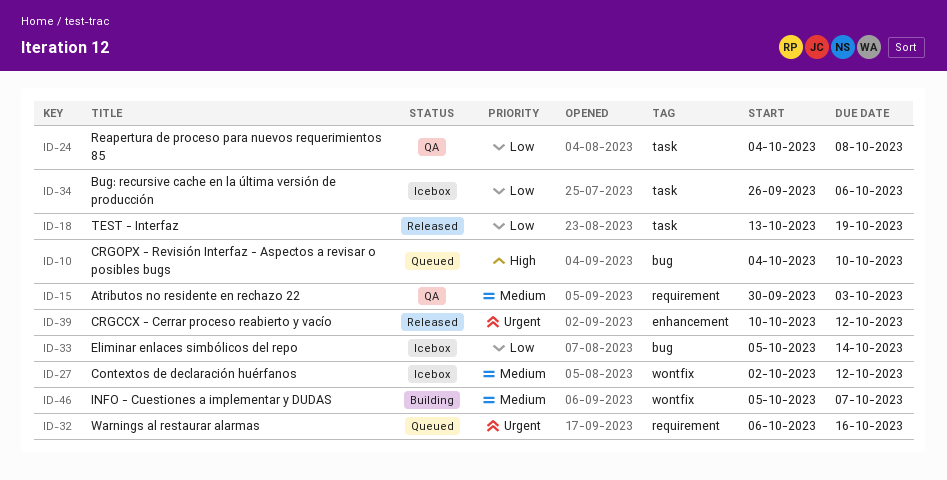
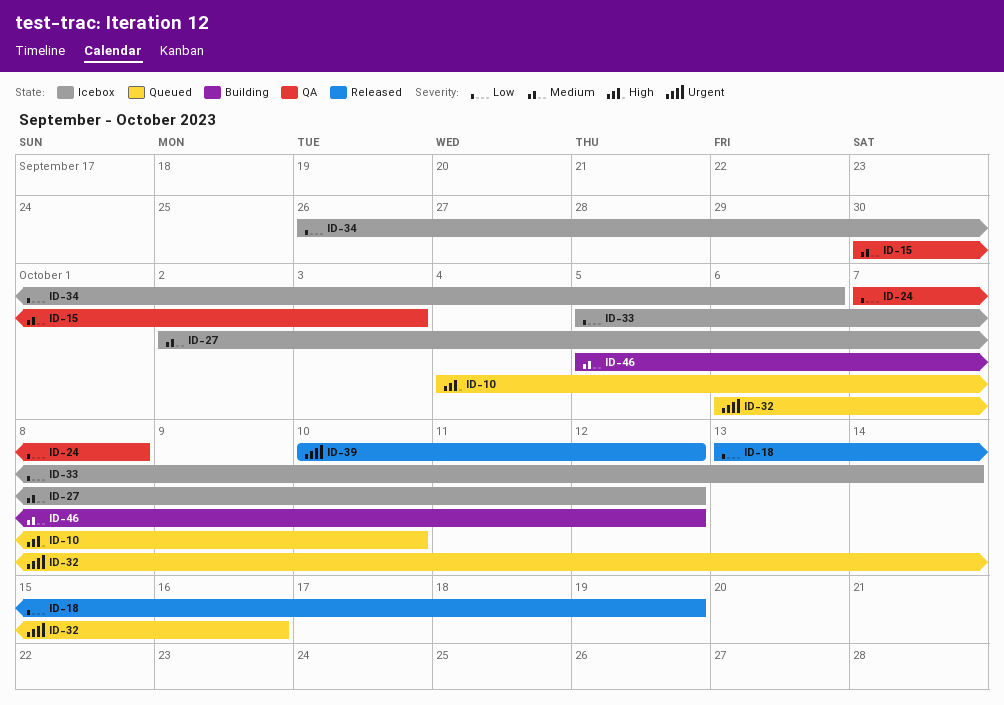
ID-24, start: Oct 4 -> Oct 7
ID-46, due: Oct 7 -> Oct 12

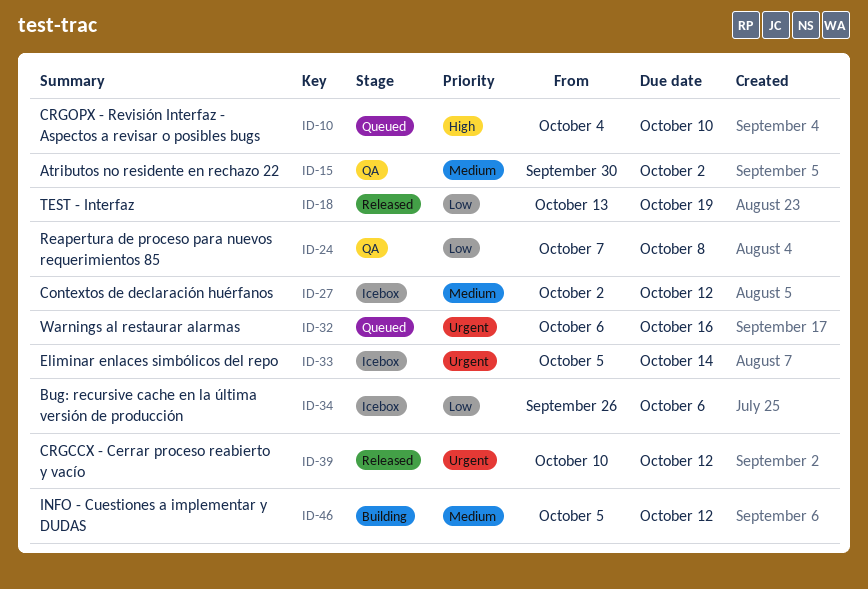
ID-15, due: Oct 3 -> Oct 2
ID-33, priority: Low -> Urgent

